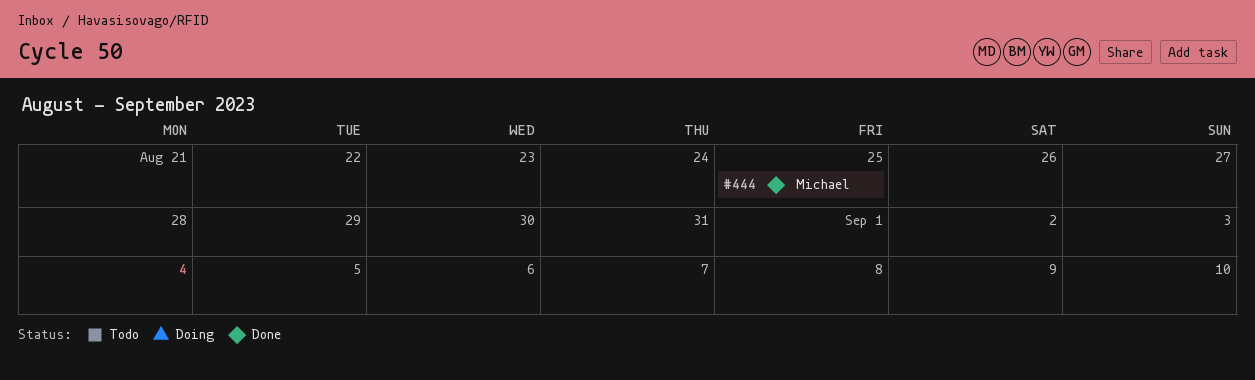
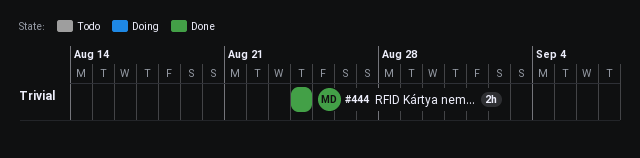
#444, due: Aug 25 -> Aug 24

